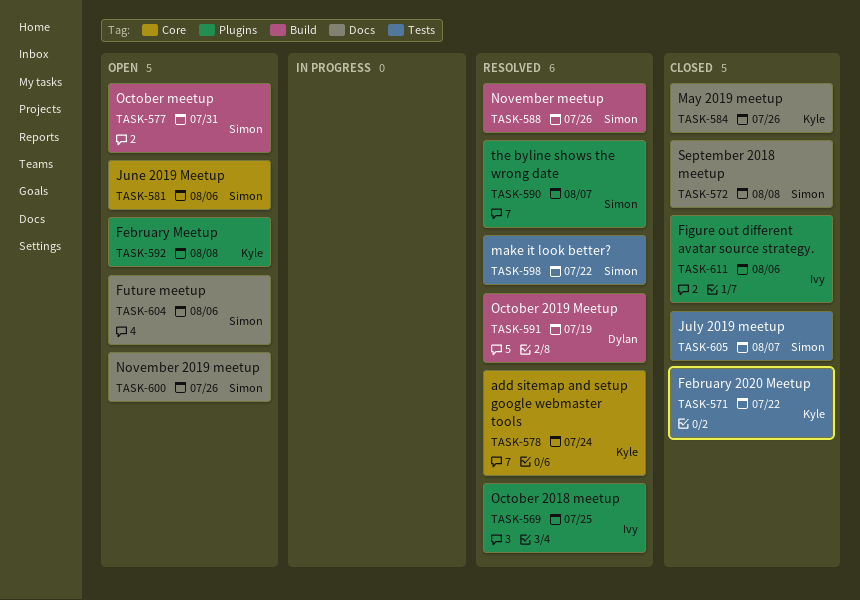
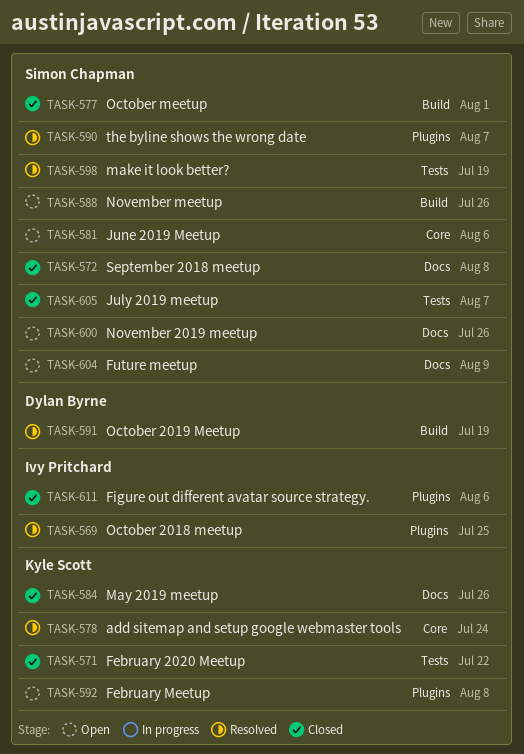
TASK-577, status: Open -> Closed
TASK-577, due: Jul 31 -> Aug 1
TASK-588, status: Resolved -> Open
TASK-598, due: Jul 22 -> Jul 19
TASK-604, due: Aug 6 -> Aug 9

